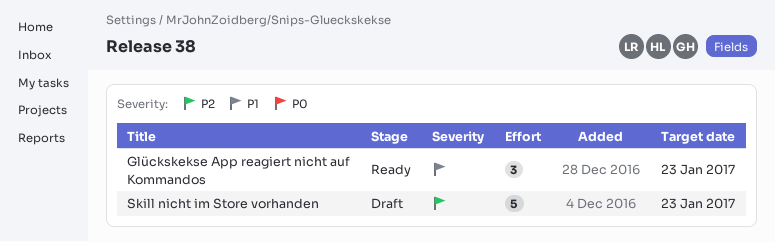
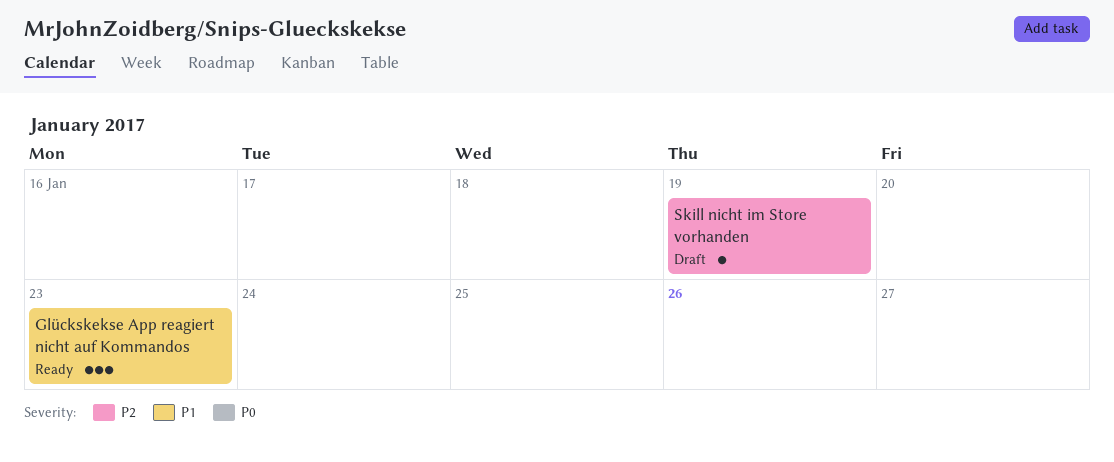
Skill nicht im Store vorhanden, estimate: 5 -> 1
Skill nicht im Store vorhanden, due: Jan 23 -> Jan 19

